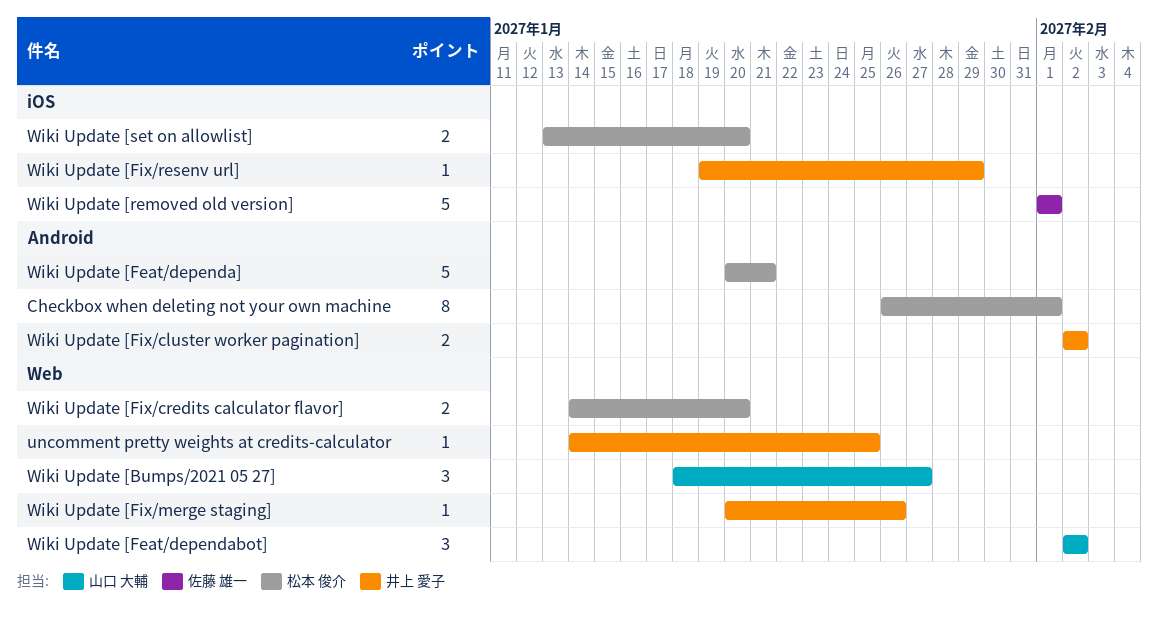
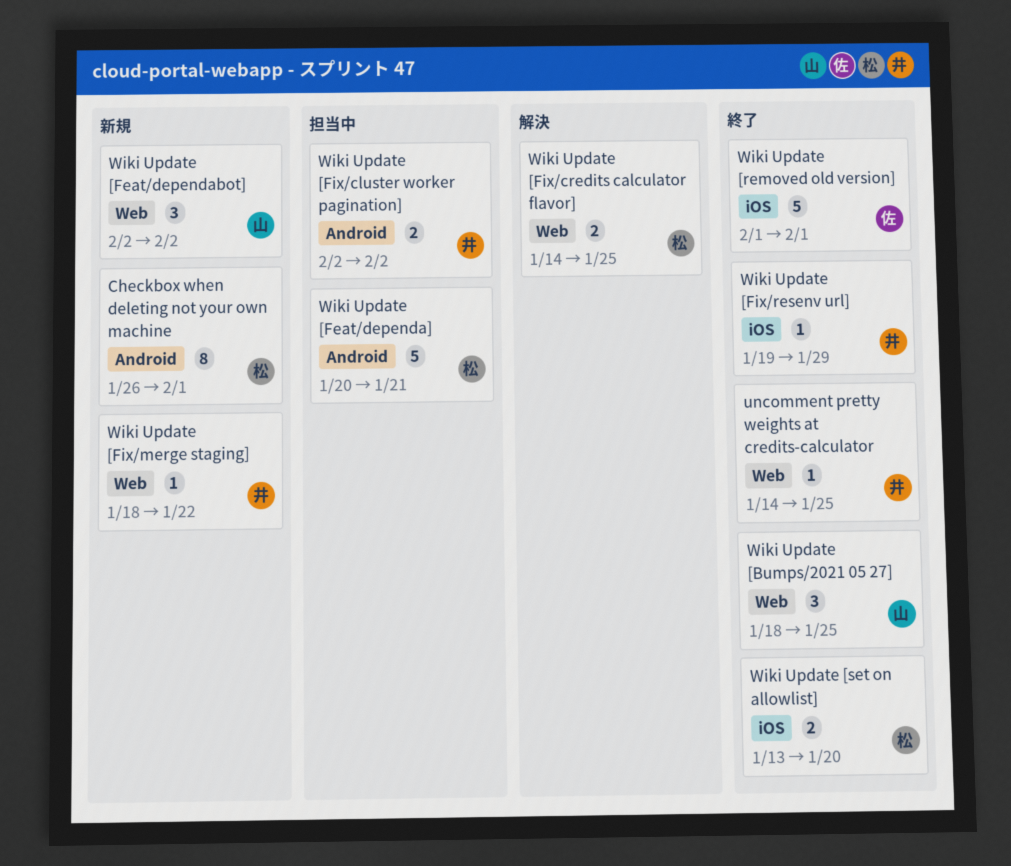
Wiki Update [Bumps/2021 05 27], due: Jan 27 -> Jan 25
Wiki Update [Fix/credits calculator flavor], due: Jan 20 -> Jan 25
Wiki Update [Fix/merge staging], start: Jan 20 -> Jan 18
Wiki Update [Fix/merge staging], due: Jan 26 -> Jan 22

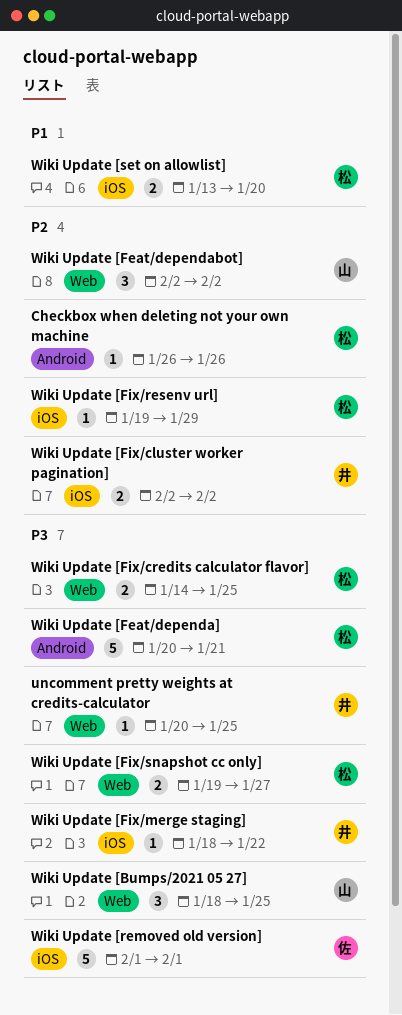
Checkbox when deleting not your own machine, estimate: 8 -> 1
Checkbox when deleting not your own machine, due: Feb 1 -> Jan 26
uncomment pretty weights at credits-calculator, start: Jan 14 -> Jan 20
Wiki Update [Fix/cluster worker pagination], label: Android -> iOS
Wiki Update [Fix/merge staging], label: Web -> iOS
Wiki Update [Fix/resenv url], owner: 井 -> 松
Wiki Update [Fix/snapshot cc only]: none -> present

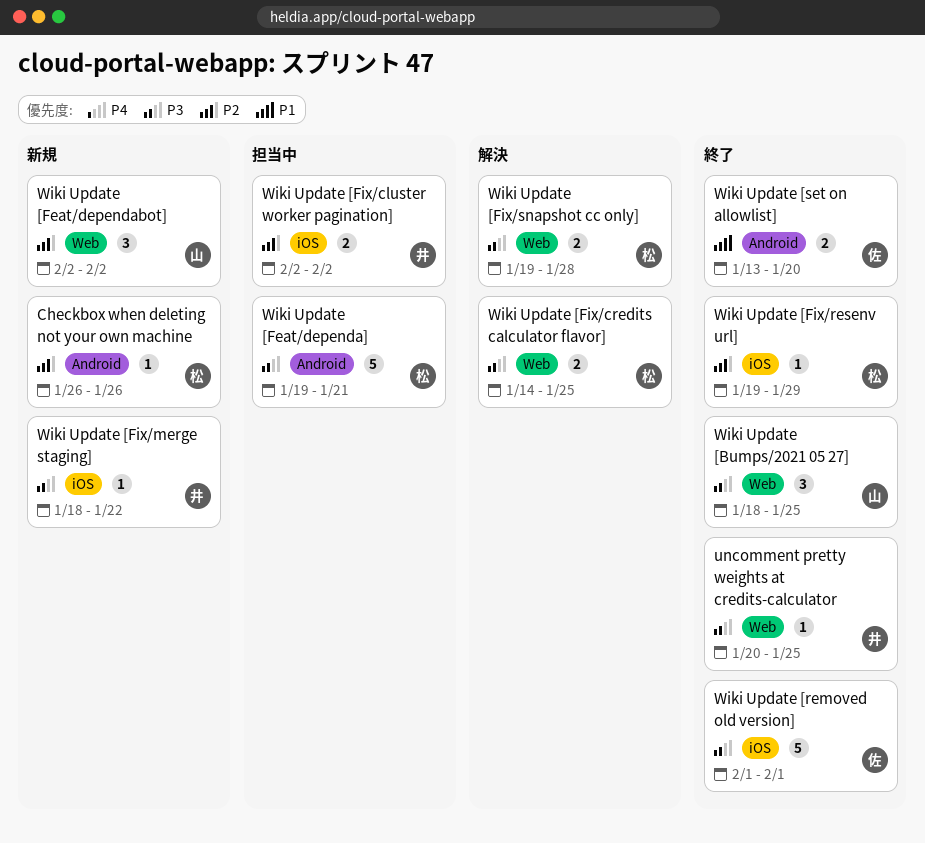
Wiki Update [Feat/dependa], start: Jan 20 -> Jan 19
Wiki Update [Fix/snapshot cc only], due: Jan 27 -> Jan 28
Wiki Update [set on allowlist], owner: 松 -> 佐
Wiki Update [set on allowlist], label: iOS -> Android

